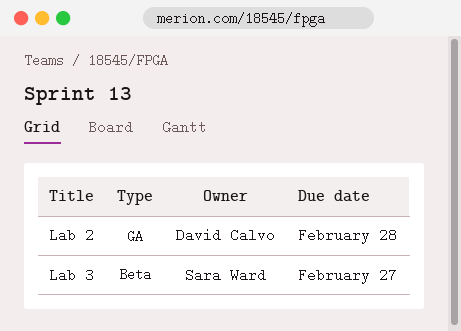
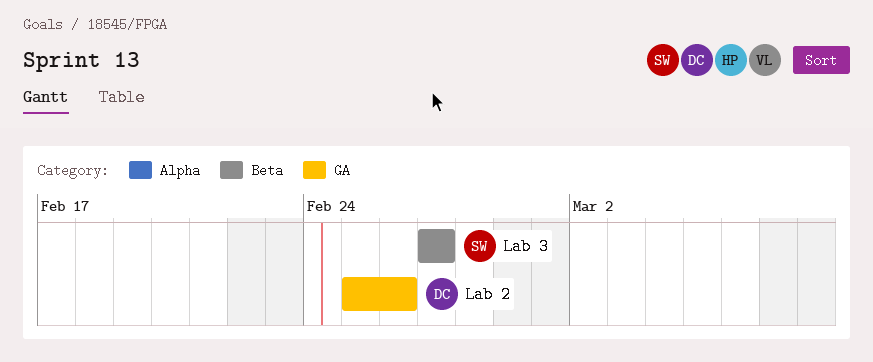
Lab 2, due: Feb 28 -> Feb 26

